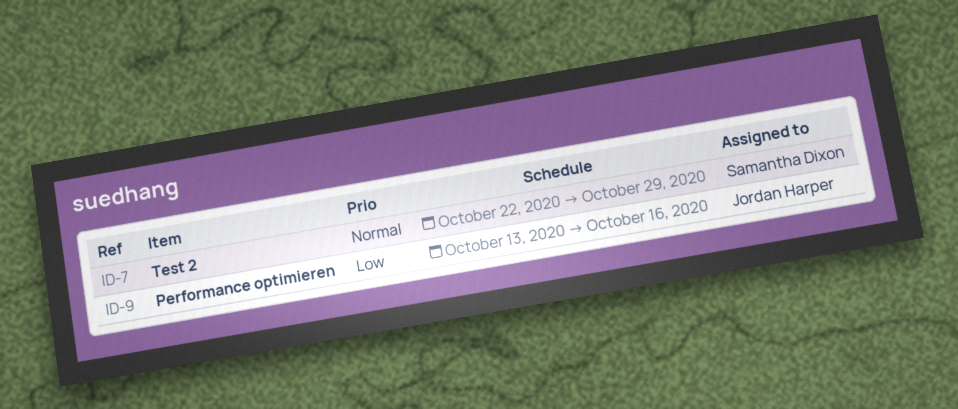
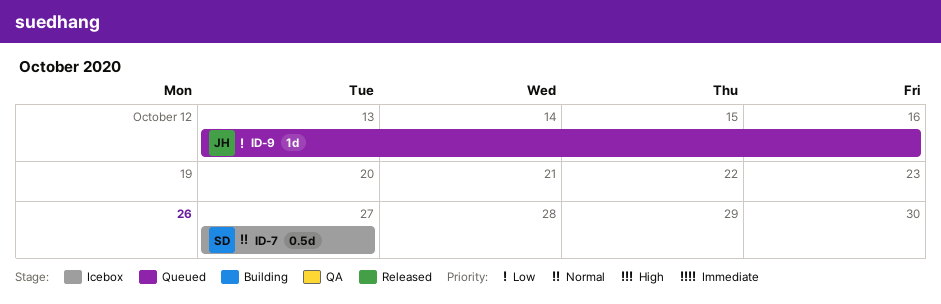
ID-7, start: Oct 22 -> Oct 27
ID-7, due: Oct 29 -> Oct 27

